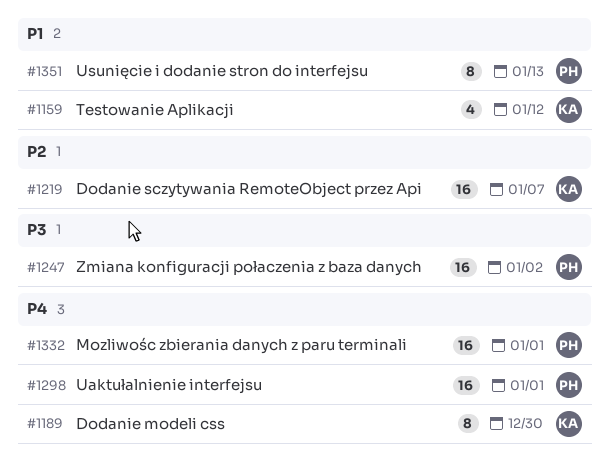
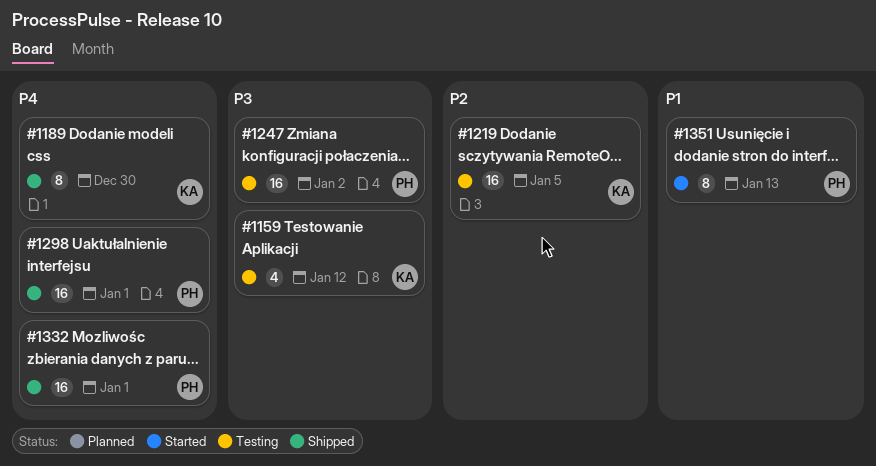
#1159, priority: P1 -> P3
#1219, due: Jan 7 -> Jan 5

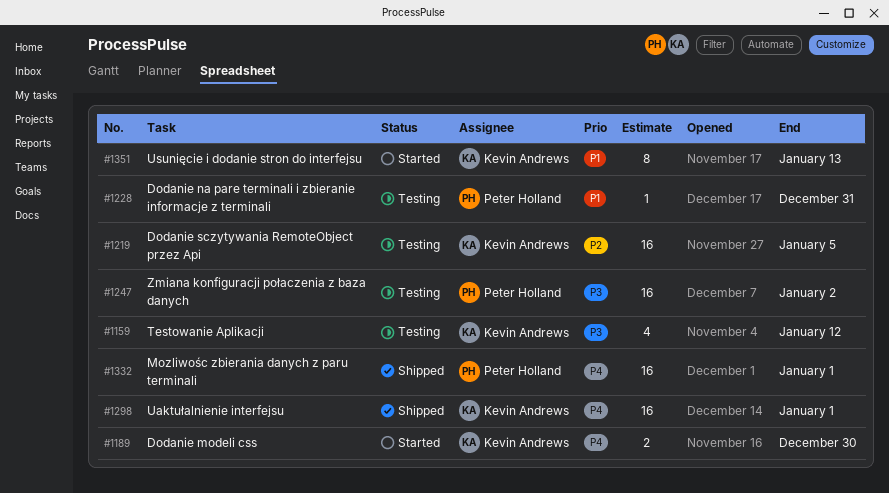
#1189, status: Shipped -> Started
#1189, estimate: 8 -> 2
#1228: none -> present
#1298, owner: Peter Holland -> Kevin Andrews
#1351, owner: Peter Holland -> Kevin Andrews

